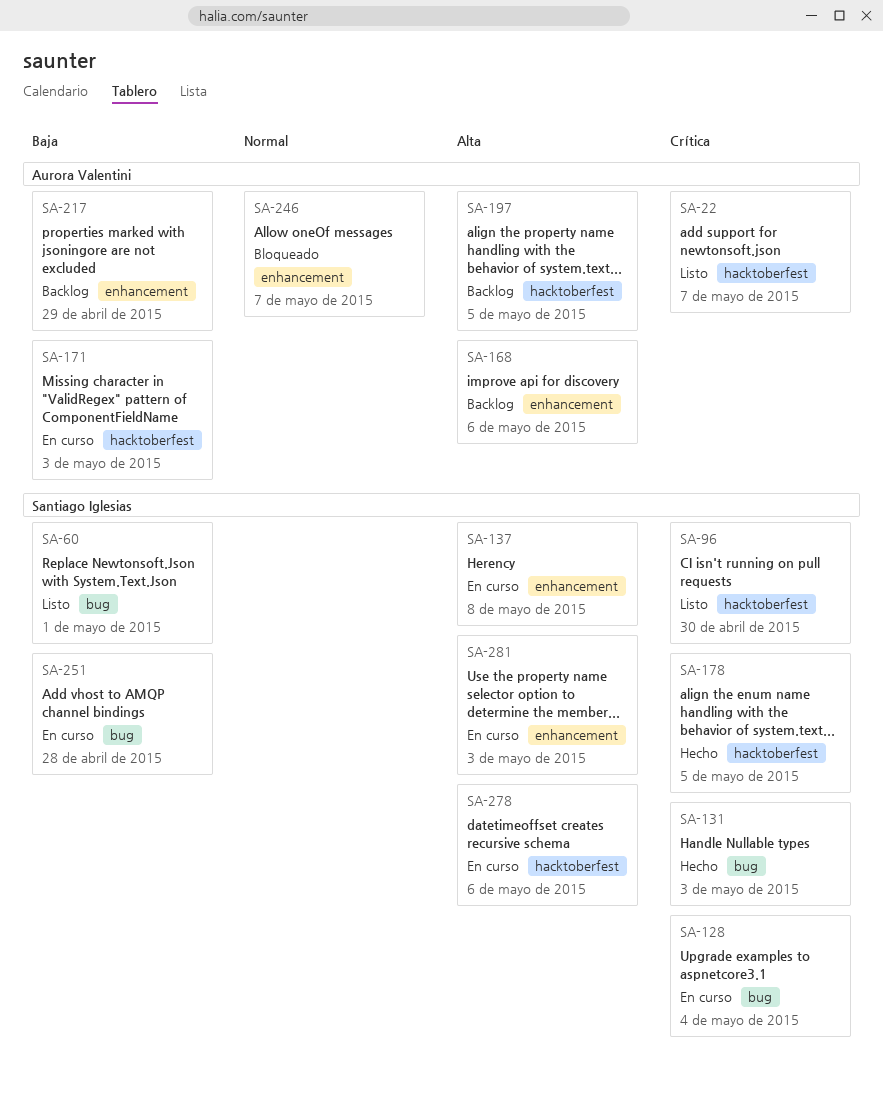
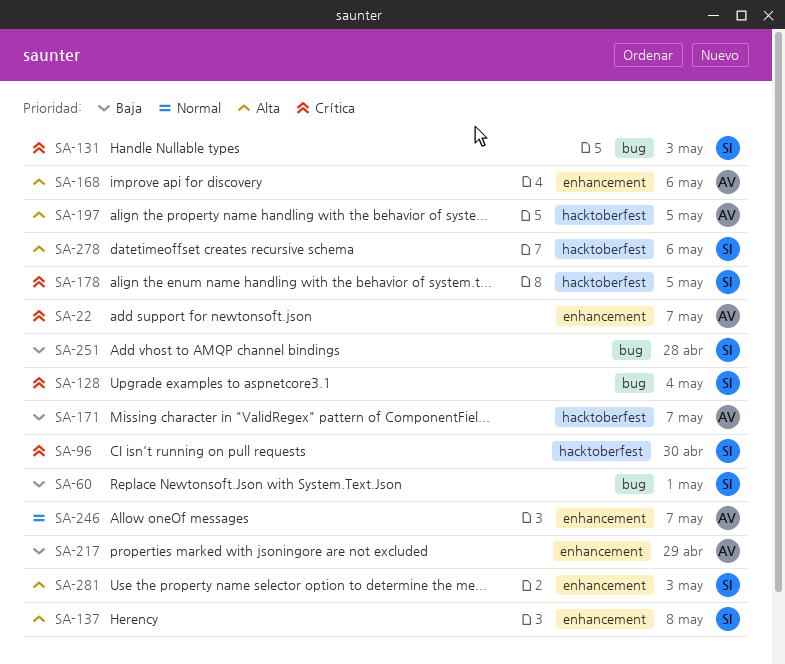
SA-22, label: hacktoberfest -> enhancement
SA-171, due: May 3 -> May 7

